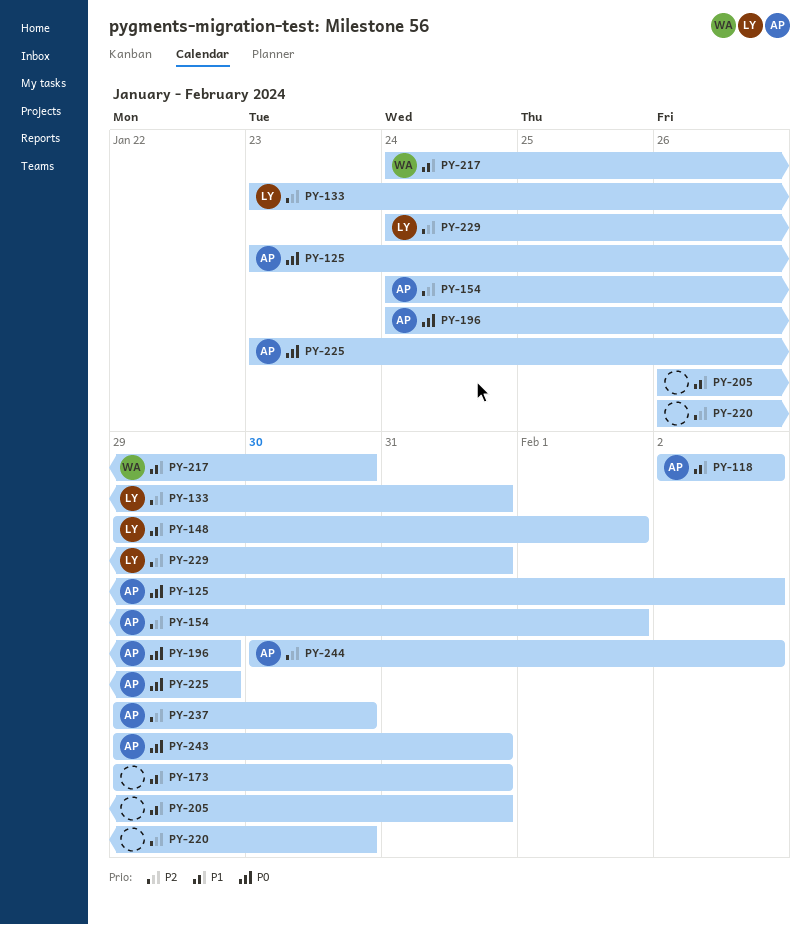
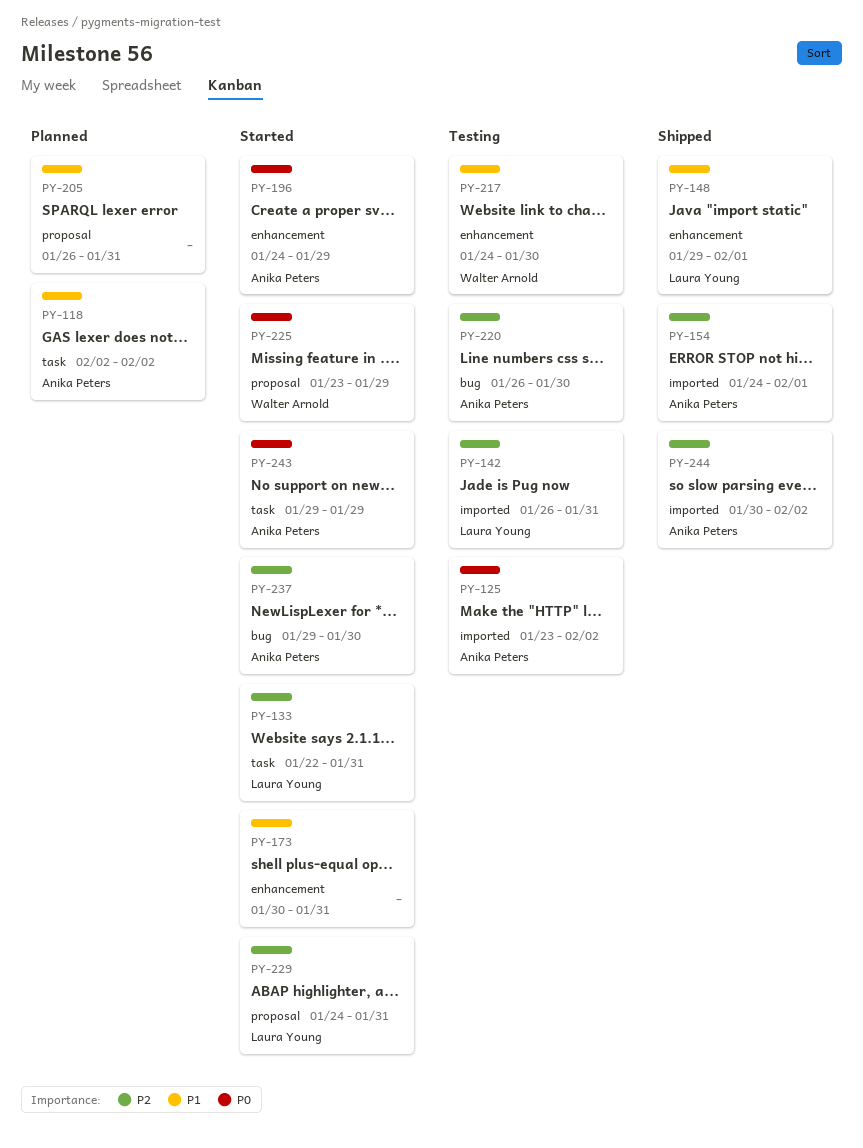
PY-133, start: Jan 23 -> Jan 22
PY-142: none -> present
PY-173, start: Jan 29 -> Jan 30
PY-220, owner: none -> Anika Peters
PY-225, owner: Anika Peters -> Walter Arnold
PY-243, due: Jan 31 -> Jan 29

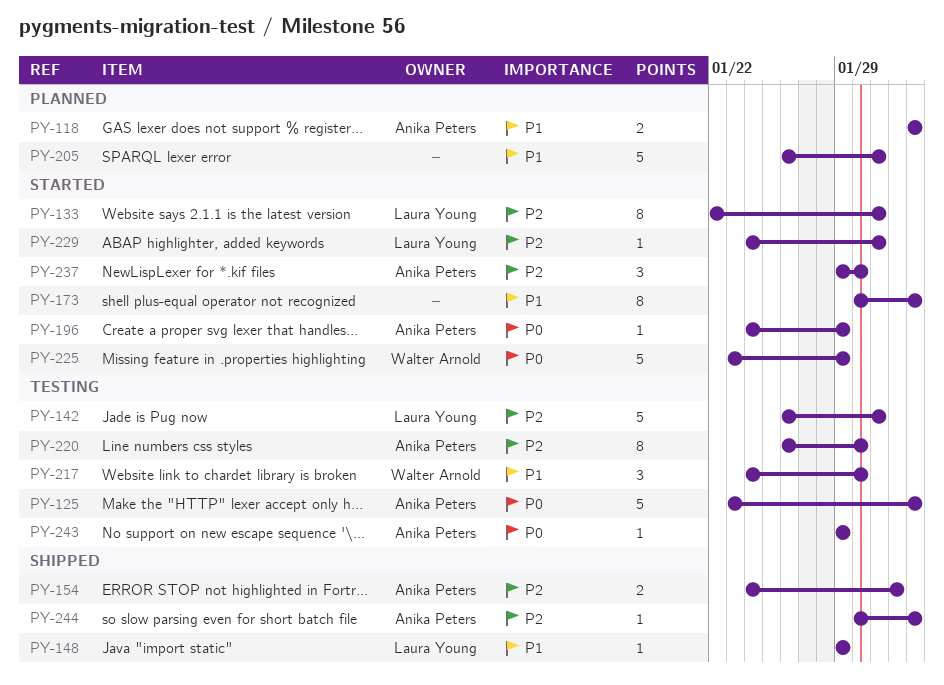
PY-148, due: Feb 1 -> Jan 29
PY-173, due: Jan 31 -> Feb 2
PY-243, status: Started -> Testing

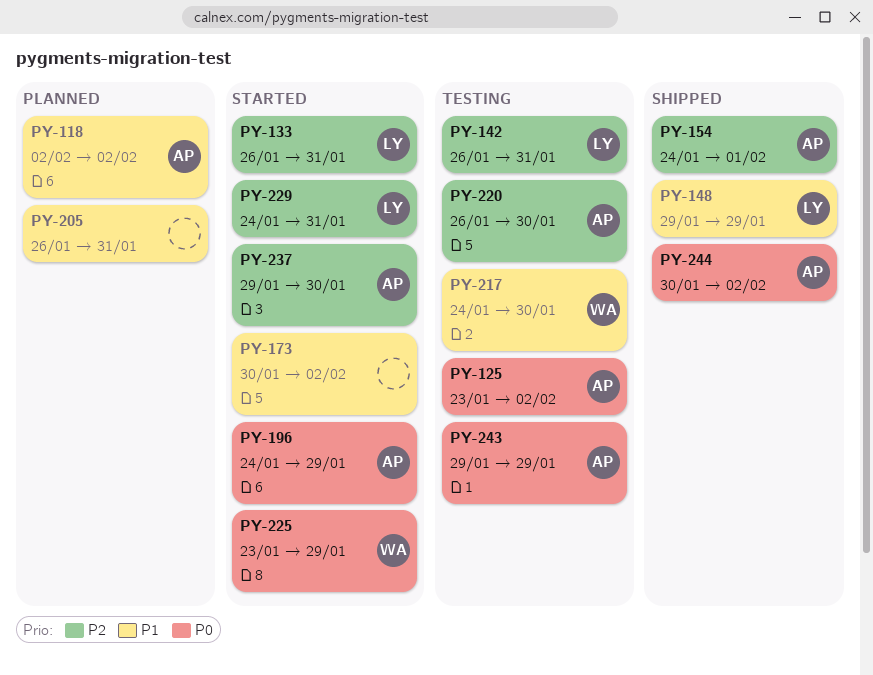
PY-133, start: Jan 22 -> Jan 26
PY-244, priority: P2 -> P0

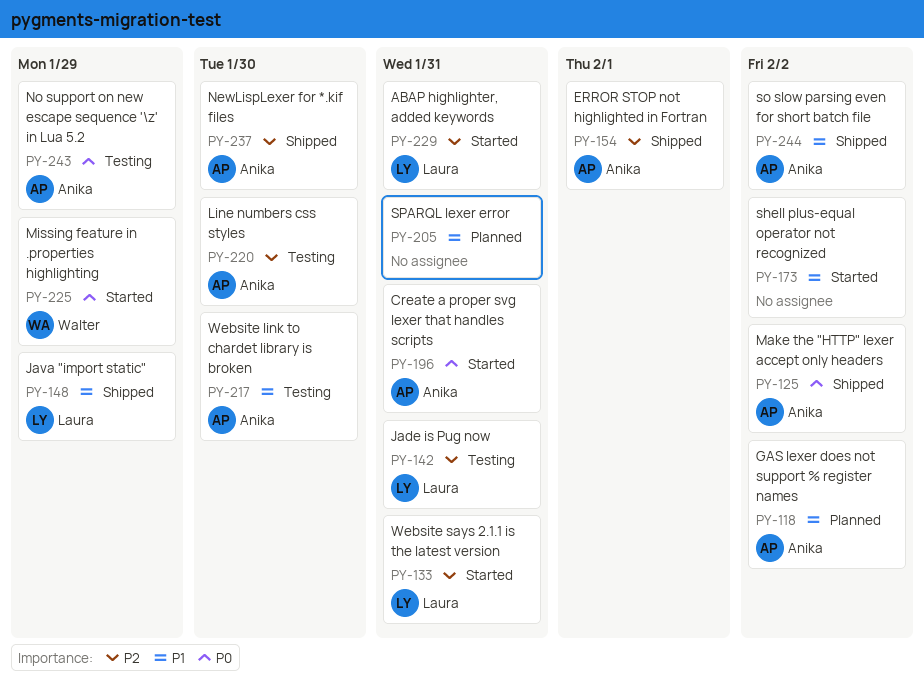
PY-125, status: Testing -> Shipped
PY-196, due: Jan 29 -> Jan 31
PY-217, owner: Walter -> Anika
PY-237, status: Started -> Shipped
PY-244, priority: P0 -> P1

